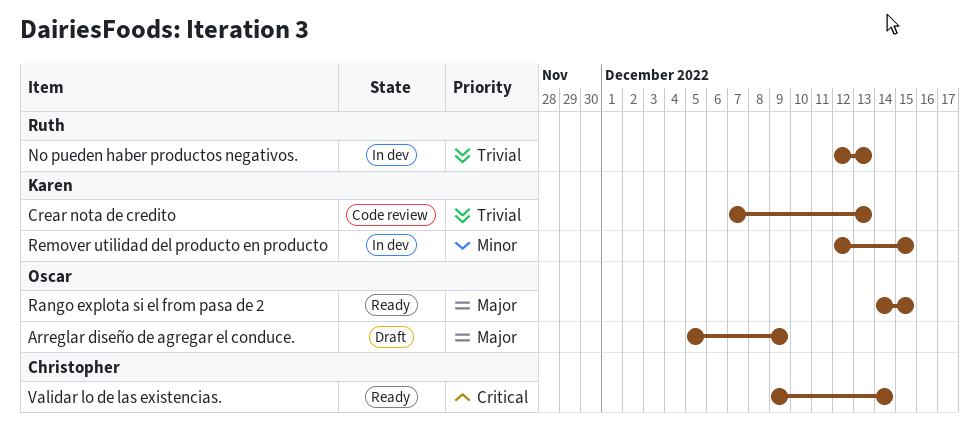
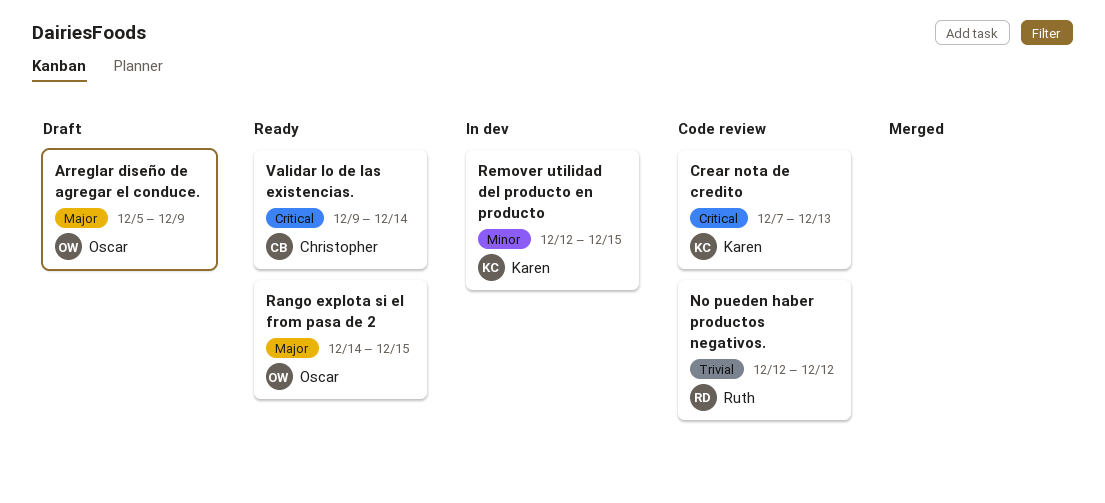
Crear nota de credito, priority: Trivial -> Critical
No pueden haber productos negativos., status: In dev -> Code review
No pueden haber productos negativos., due: Dec 13 -> Dec 12

